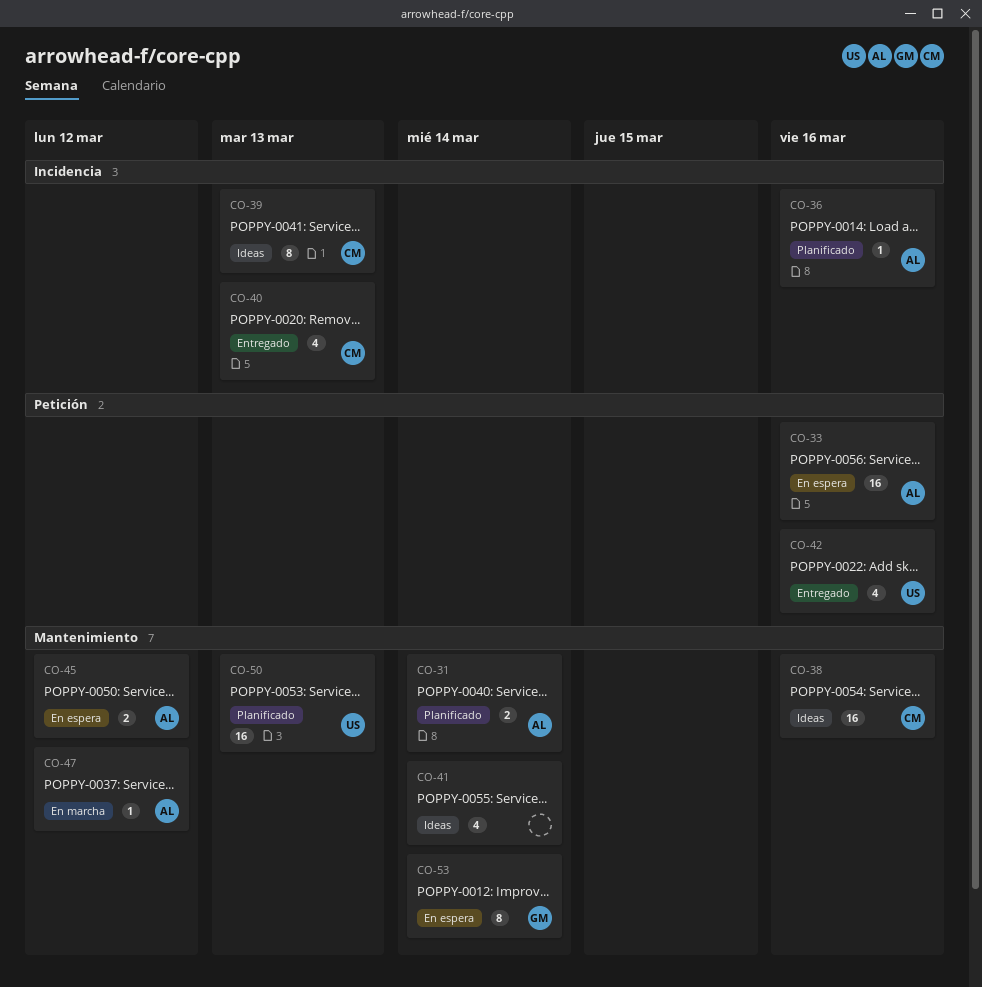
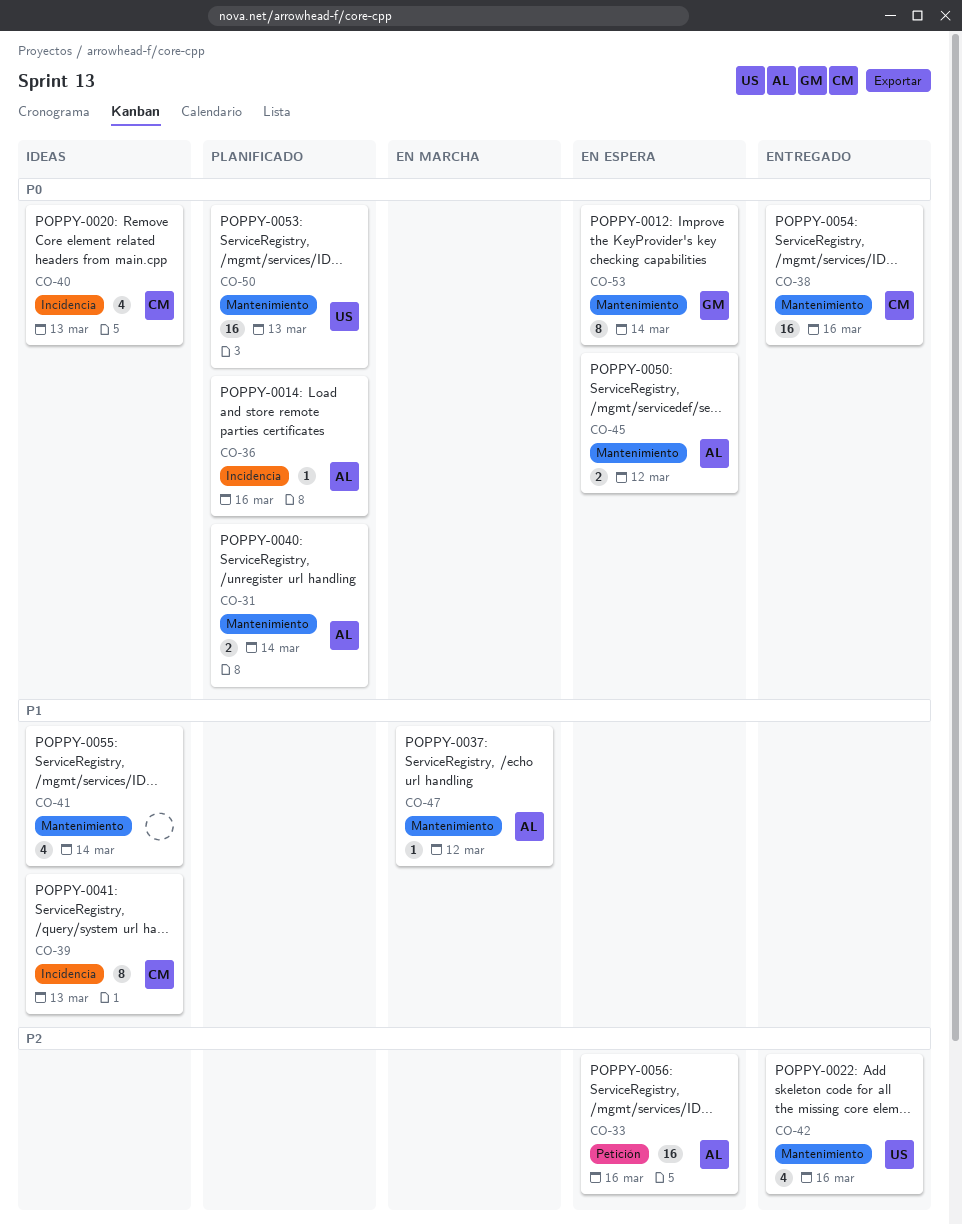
CO-38, status: Ideas -> Entregado
CO-40, status: Entregado -> Ideas
CO-42, label: Petición -> Mantenimiento

